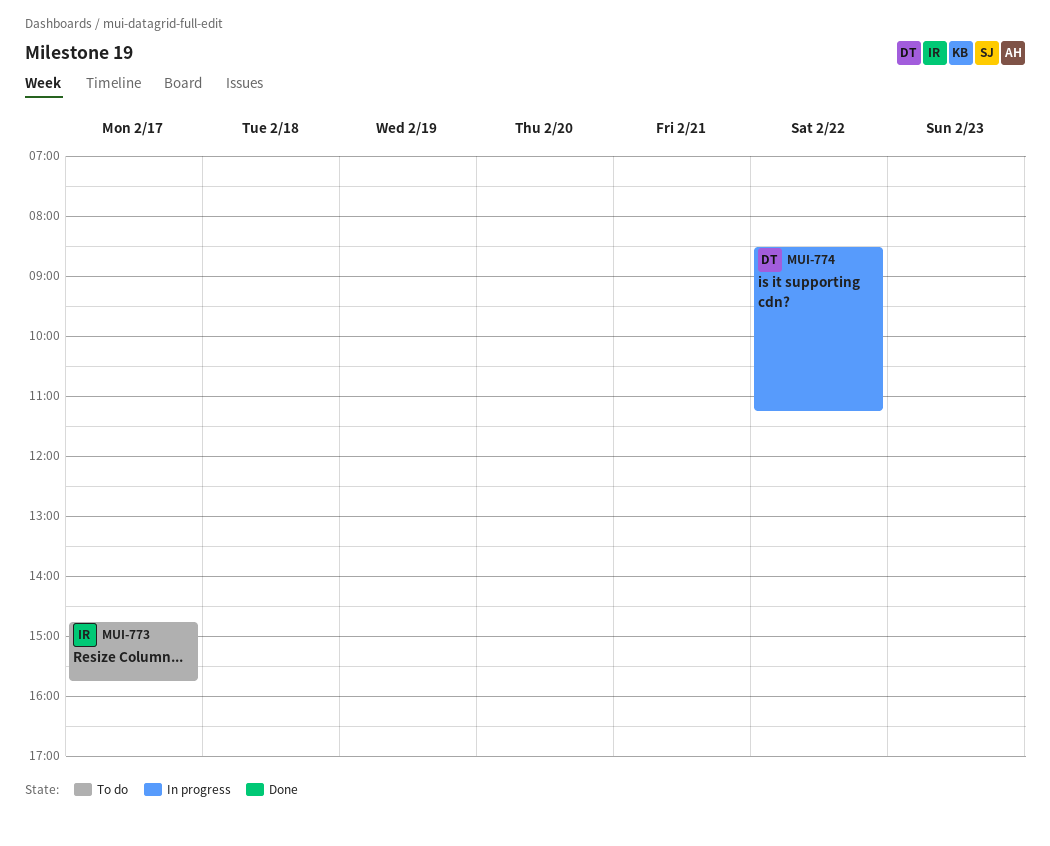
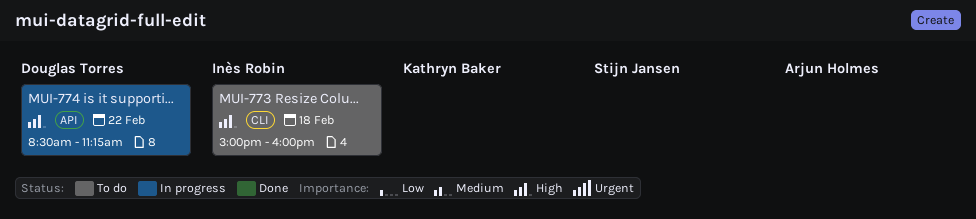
MUI-773, day: Feb 17 -> Feb 18
MUI-773, begins: 14:45 -> 15:00
MUI-773, ends: 15:45 -> 16:00

